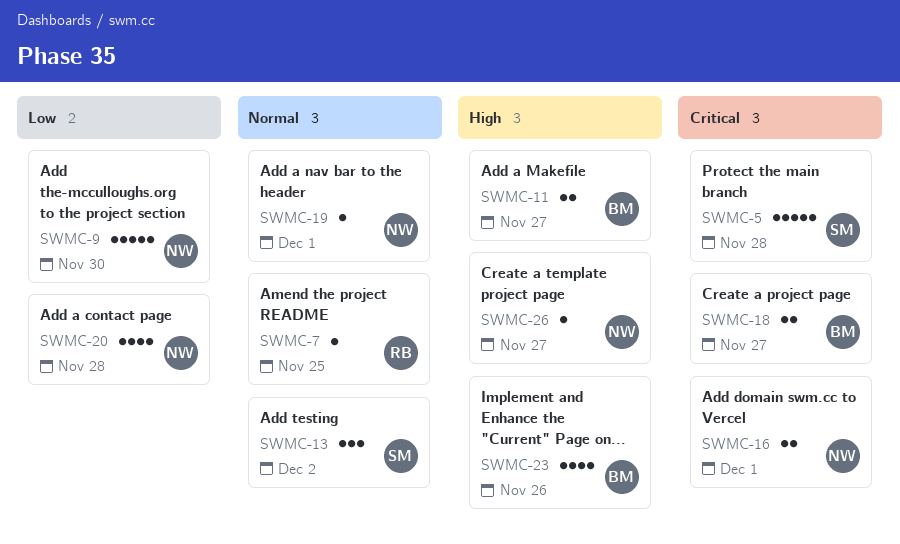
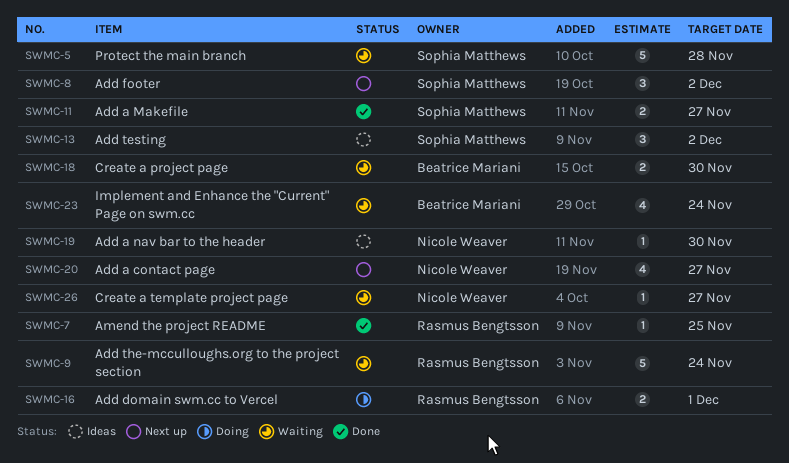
SWMC-8: none -> present
SWMC-9, owner: Nicole Weaver -> Rasmus Bengtsson
SWMC-9, due: Nov 30 -> Nov 24
SWMC-11, owner: Beatrice Mariani -> Sophia Matthews
SWMC-16, owner: Nicole Weaver -> Rasmus Bengtsson
SWMC-18, due: Nov 27 -> Nov 30
SWMC-19, due: Dec 1 -> Nov 30
SWMC-20, due: Nov 28 -> Nov 27
SWMC-23, due: Nov 26 -> Nov 24

